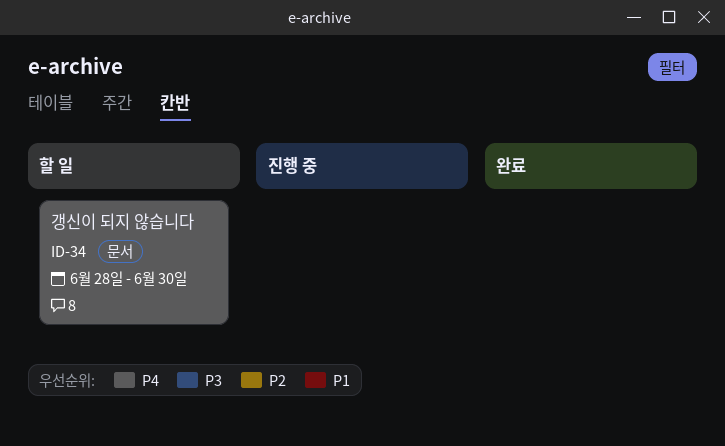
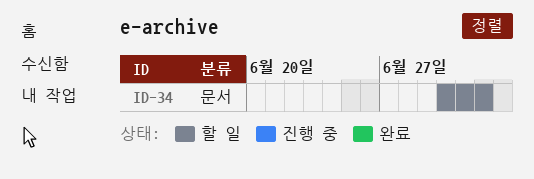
ID-34, start: Jun 28 -> Jun 30
ID-34, due: Jun 30 -> Jul 2

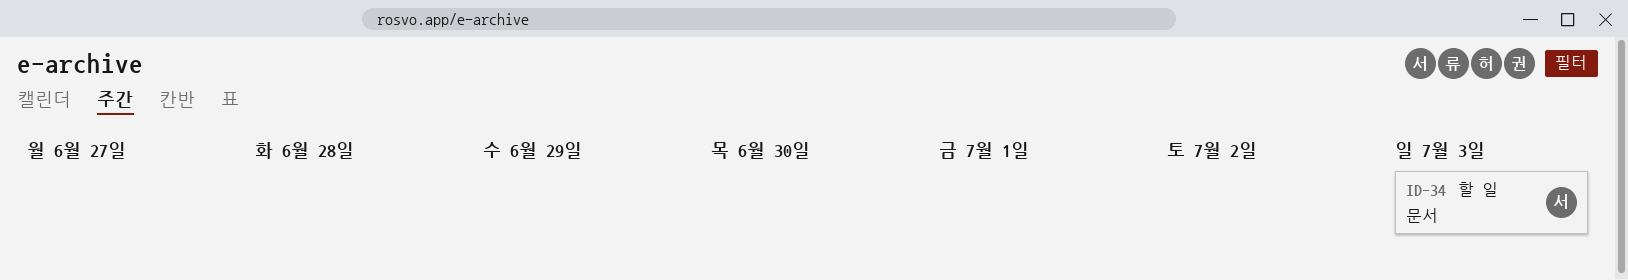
ID-34, due: Jul 2 -> Jul 3

